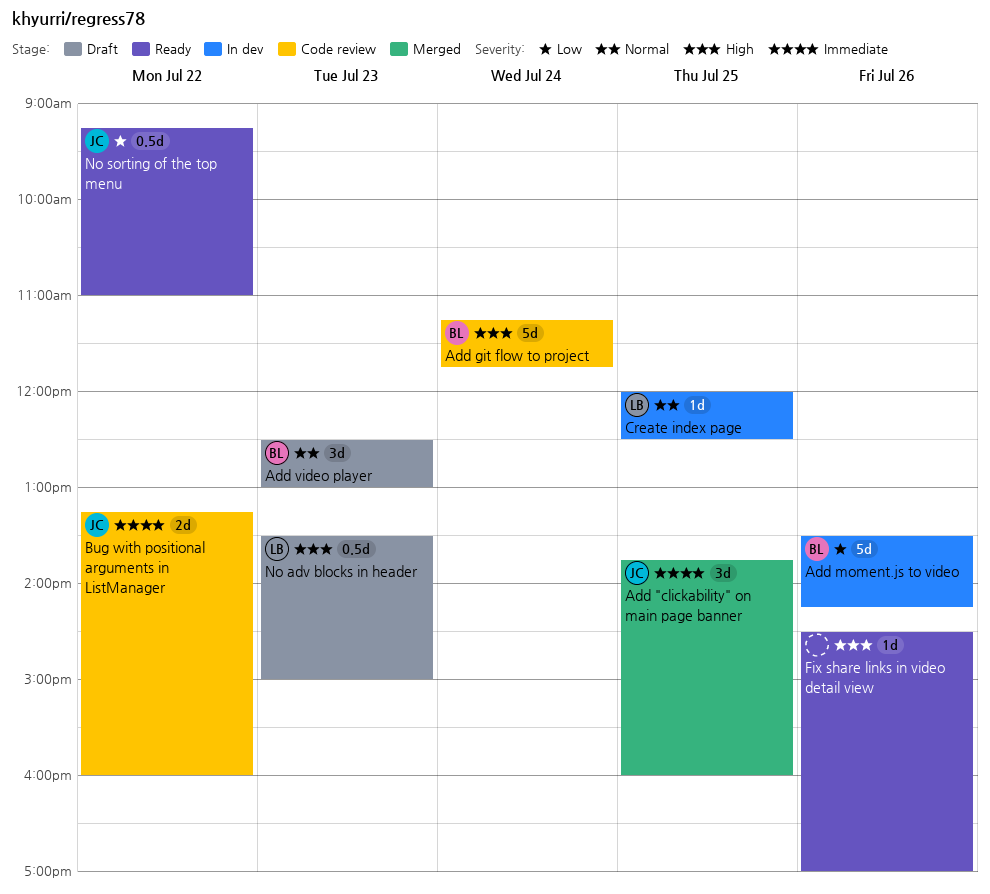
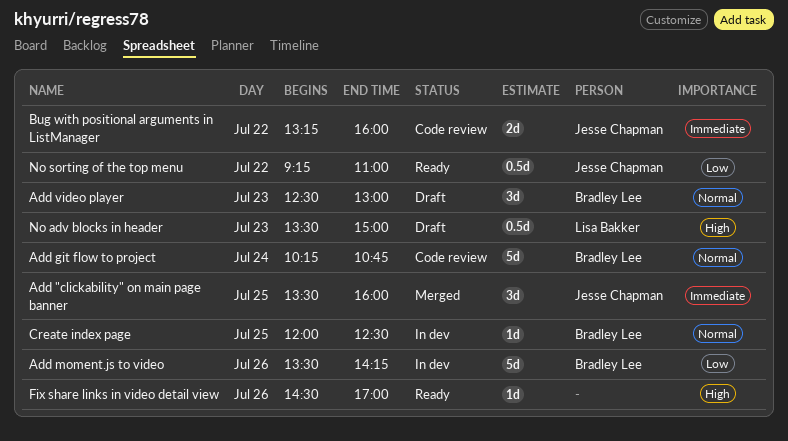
Add "clickability" on main page banner, begins: 13:45 -> 13:30
Add git flow to project, priority: High -> Normal
Add git flow to project, begins: 11:15 -> 10:15
Add git flow to project, ends: 11:45 -> 10:45
Create index page, owner: Lisa Bakker -> Bradley Lee

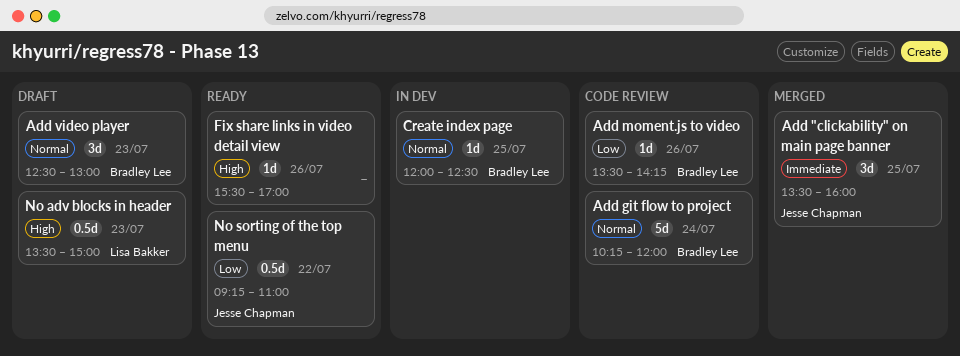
Add git flow to project, ends: 10:45 -> 12:00
Add moment.js to video, status: In dev -> Code review
Add moment.js to video, estimate: 5d -> 1d
Bug with positional arguments in ListManager: present -> none
Fix share links in video detail view, begins: 14:30 -> 15:30

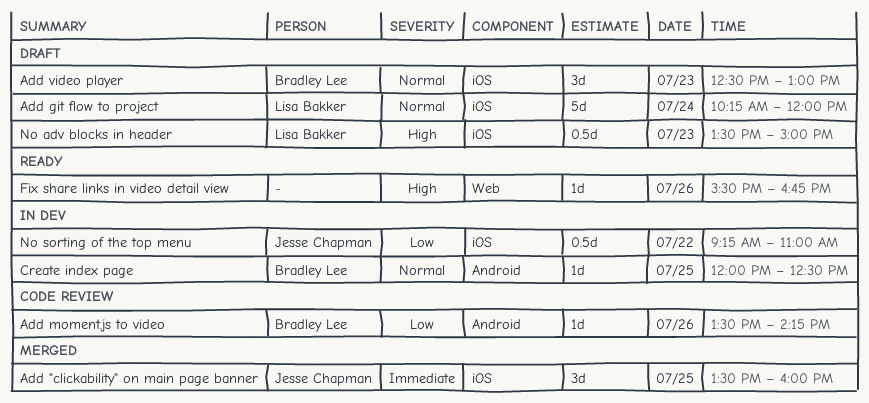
Add git flow to project, status: Code review -> Draft
Add git flow to project, owner: Bradley Lee -> Lisa Bakker
Fix share links in video detail view, ends: 17:00 -> 16:45
No sorting of the top menu, status: Ready -> In dev

